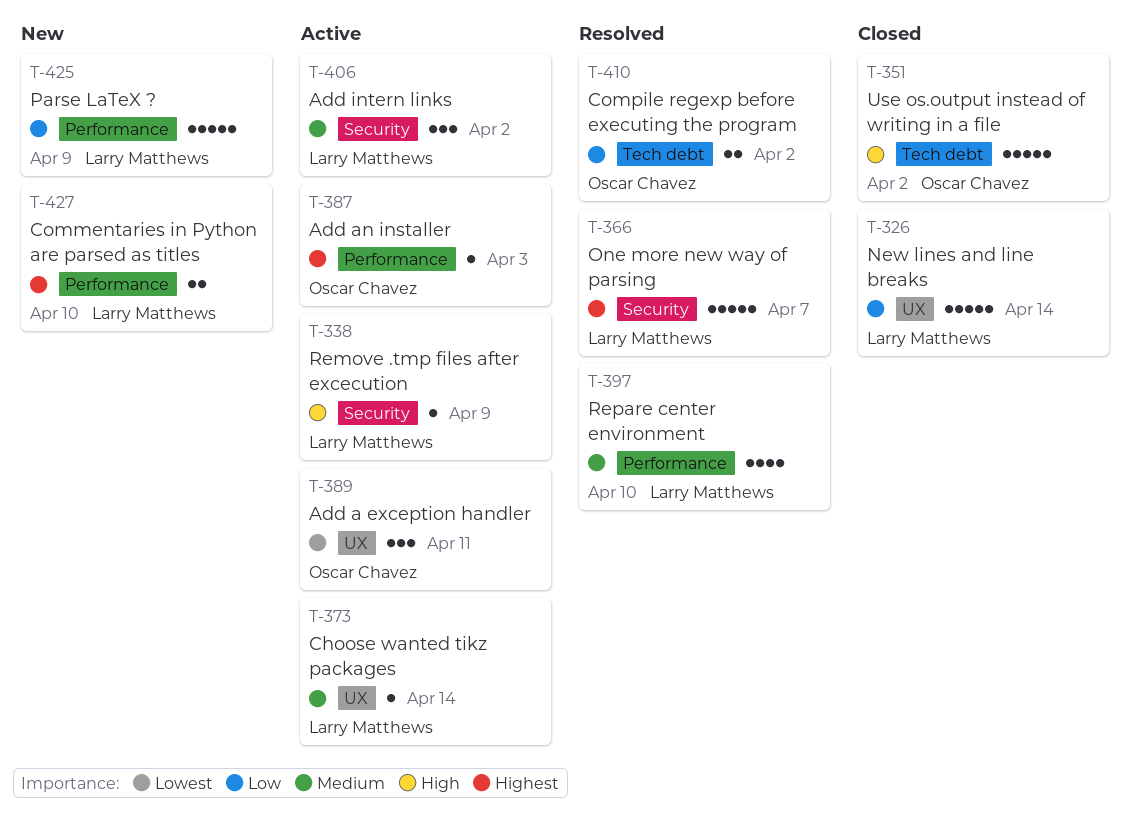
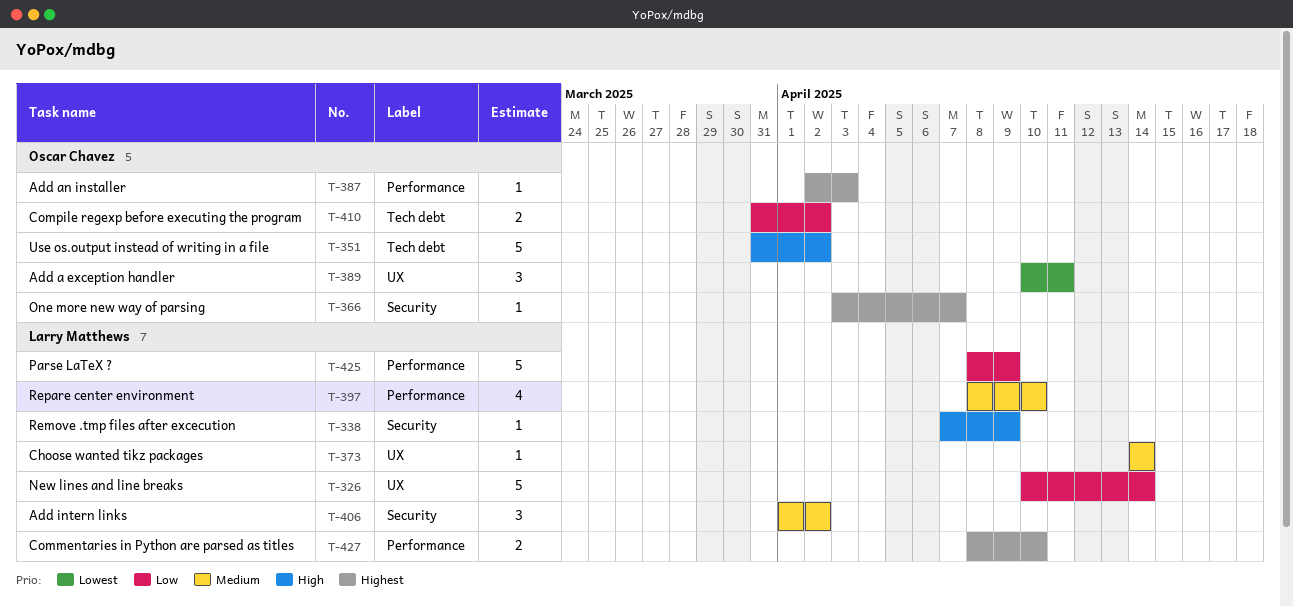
T-366, owner: Larry Matthews -> Oscar Chavez
T-366, estimate: 5 -> 1

